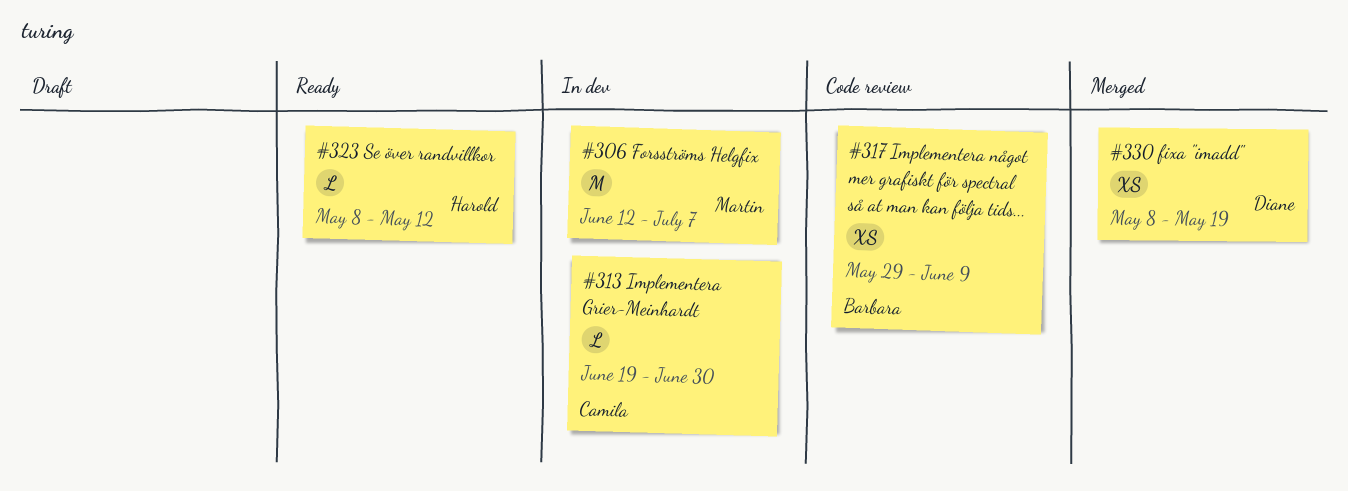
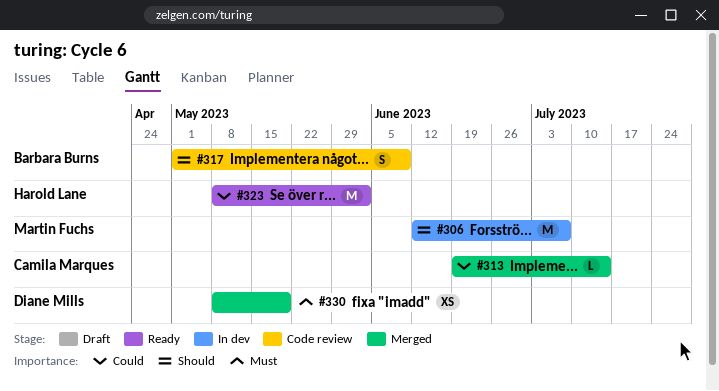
#313, status: In dev -> Merged
#313, due: Jun 30 -> Jul 14
#317, estimate: XS -> S
#317, start: May 29 -> May 1
#323, estimate: L -> M
#323, due: May 12 -> Jun 2

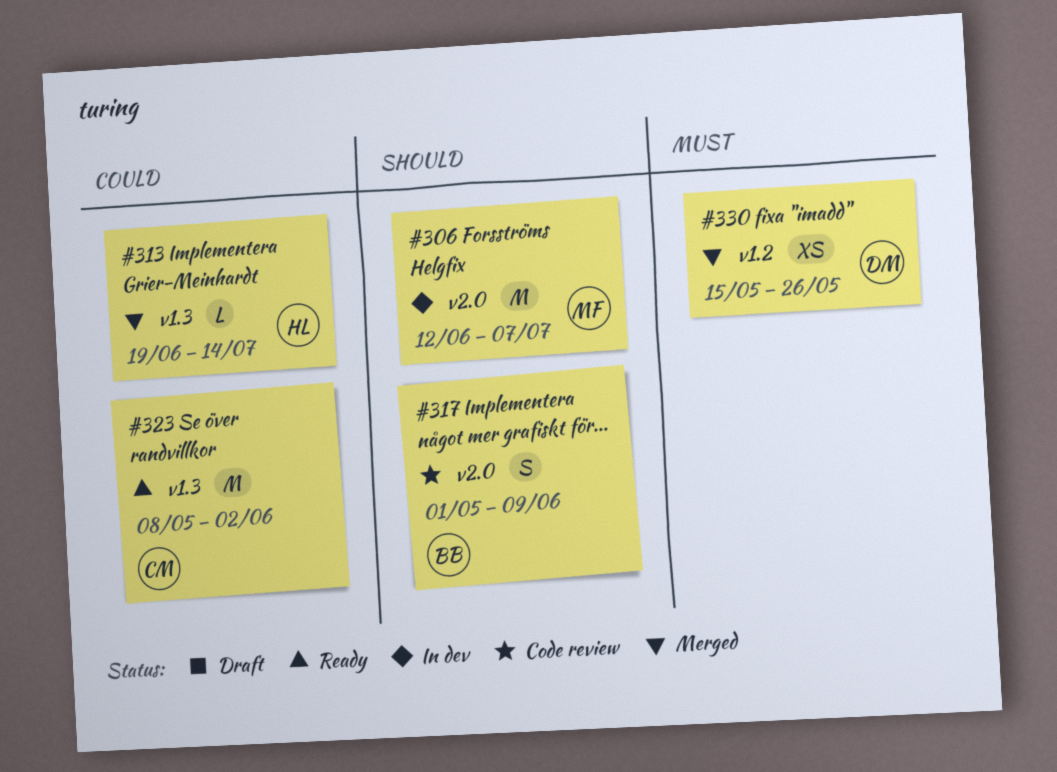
#313, owner: Camila Marques -> Harold Lane
#323, owner: Harold Lane -> Camila Marques
#330, start: May 8 -> May 15
#330, due: May 19 -> May 26

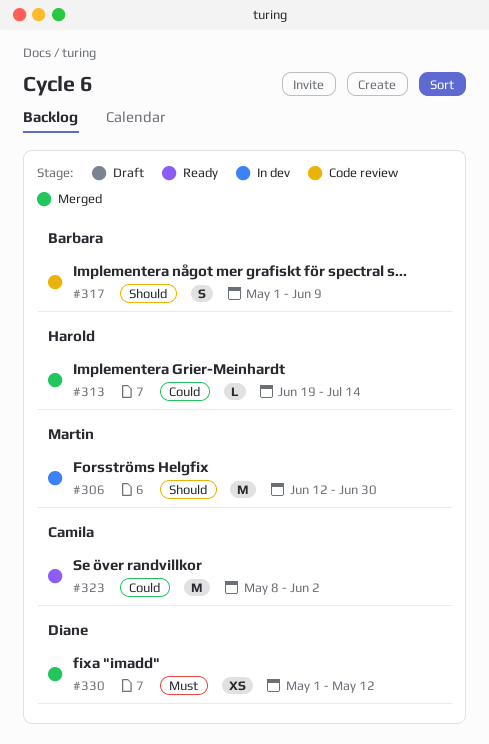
#306, due: Jul 7 -> Jun 30
#330, start: May 15 -> May 1
#330, due: May 26 -> May 12

